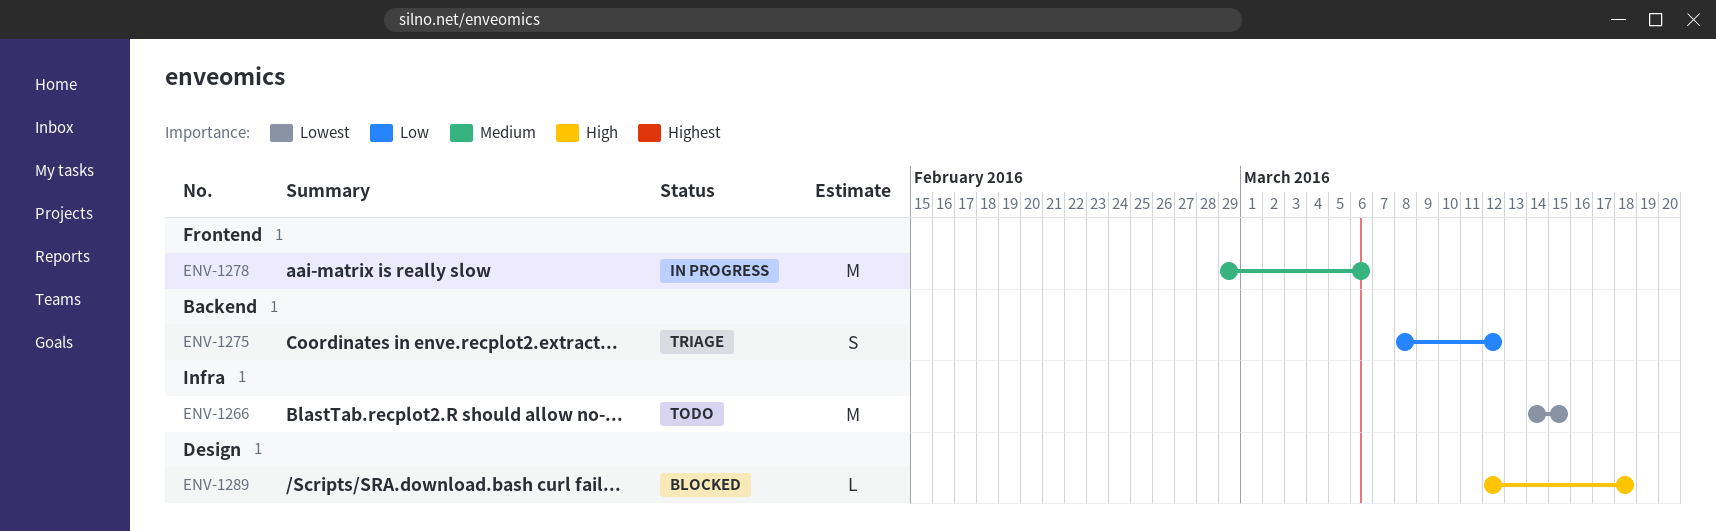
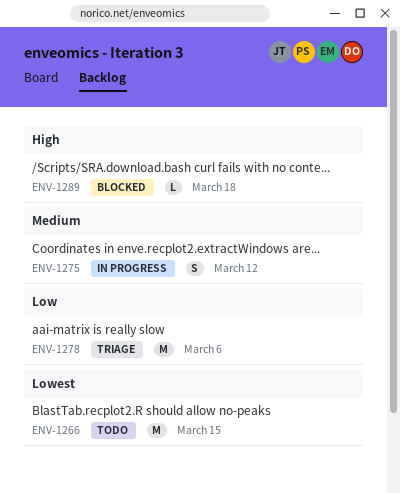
ENV-1275, status: Triage -> In progress
ENV-1275, priority: Low -> Medium
ENV-1278, status: In progress -> Triage
ENV-1278, priority: Medium -> Low

